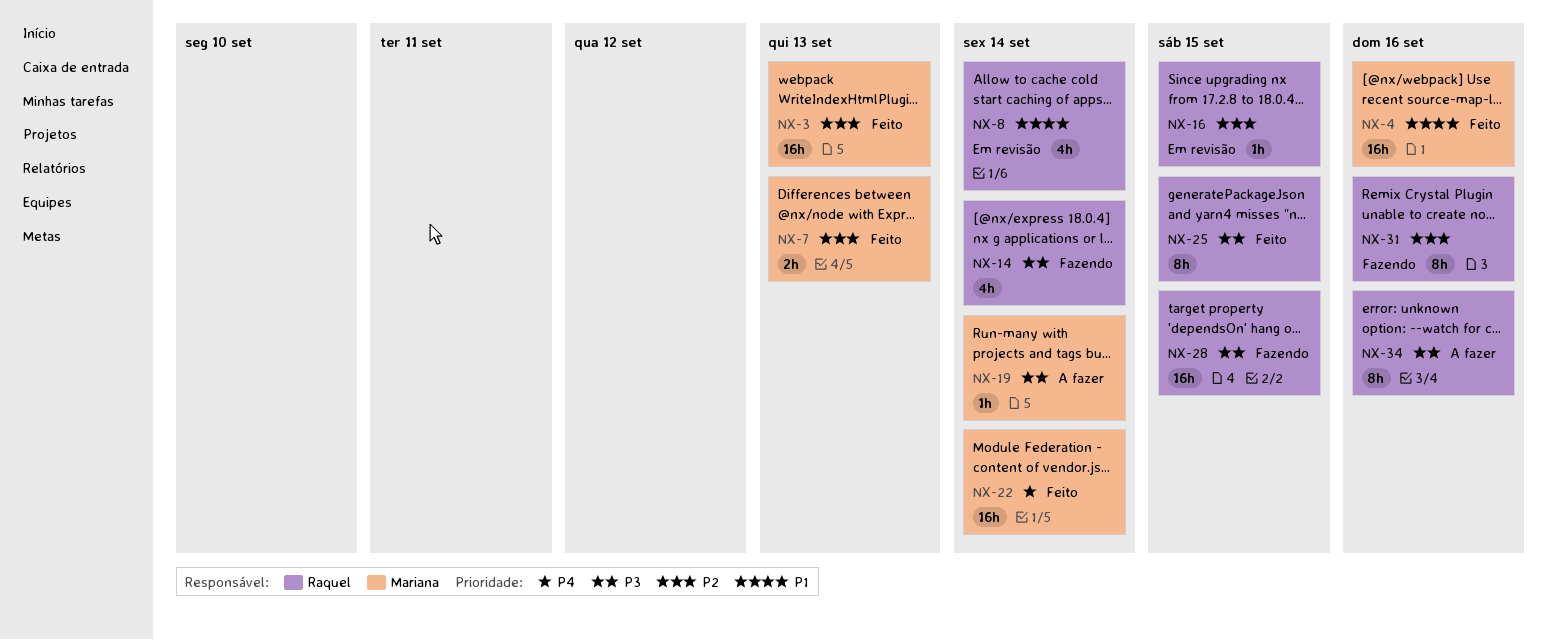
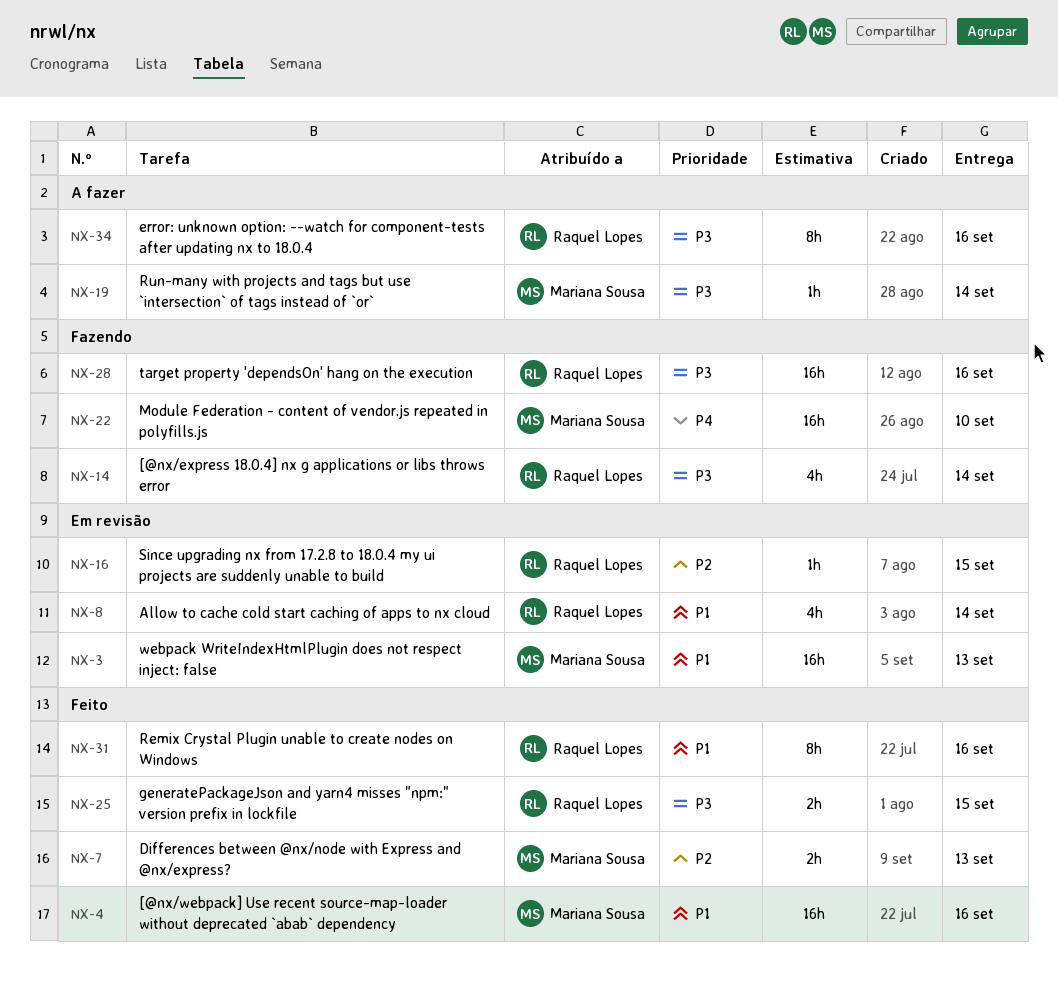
NX-3, status: Feito -> Em revisão
NX-3, priority: P2 -> P1
NX-22, status: Feito -> Fazendo
NX-22, due: Sep 14 -> Sep 10
NX-25, estimate: 8h -> 2h
NX-28, due: Sep 15 -> Sep 16
NX-31, status: Fazendo -> Feito
NX-31, priority: P2 -> P1

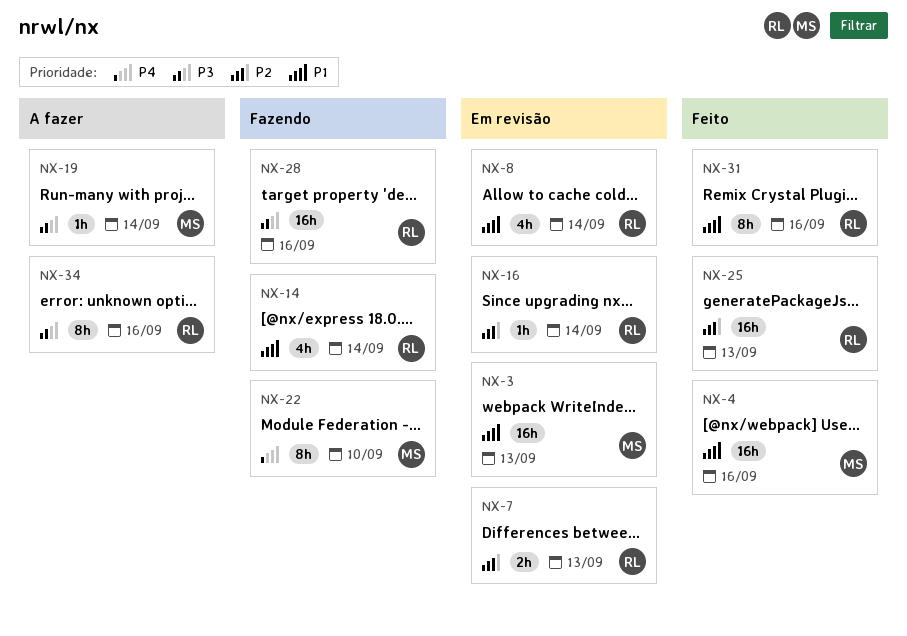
NX-7, status: Feito -> Em revisão
NX-7, owner: Mariana Sousa -> Raquel Lopes
NX-14, priority: P3 -> P1
NX-16, due: Sep 15 -> Sep 14
NX-22, estimate: 16h -> 8h
NX-25, priority: P3 -> P2
NX-25, estimate: 2h -> 16h
NX-25, due: Sep 15 -> Sep 13

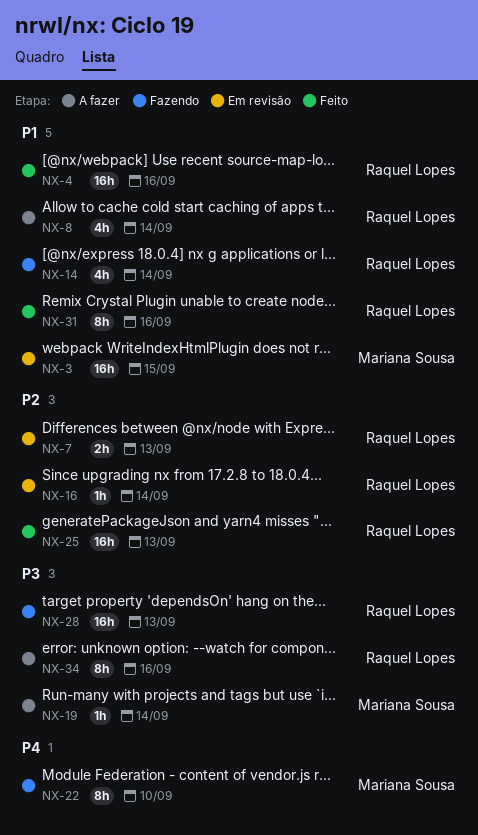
NX-3, due: Sep 13 -> Sep 15
NX-4, owner: Mariana Sousa -> Raquel Lopes
NX-8, status: Em revisão -> A fazer
NX-28, due: Sep 16 -> Sep 13

